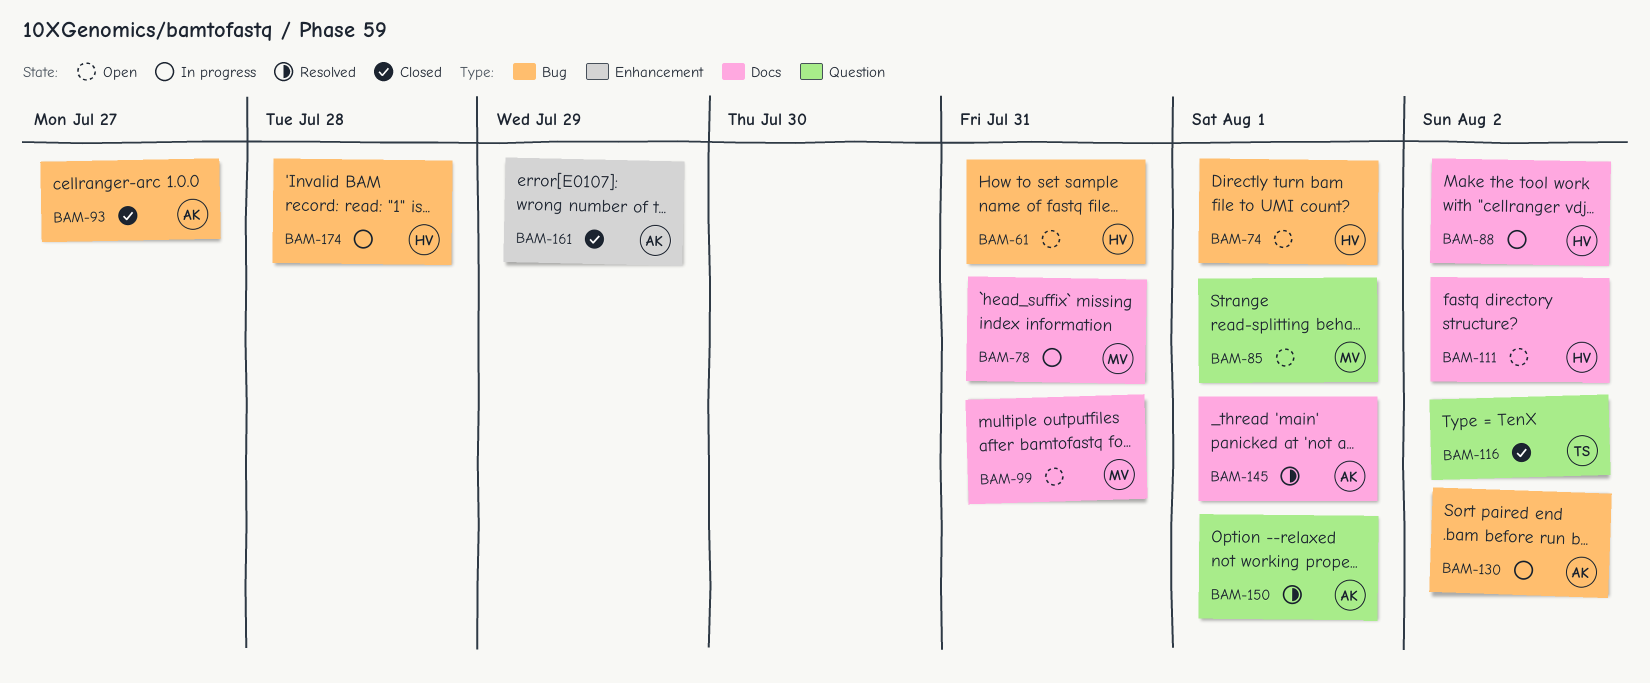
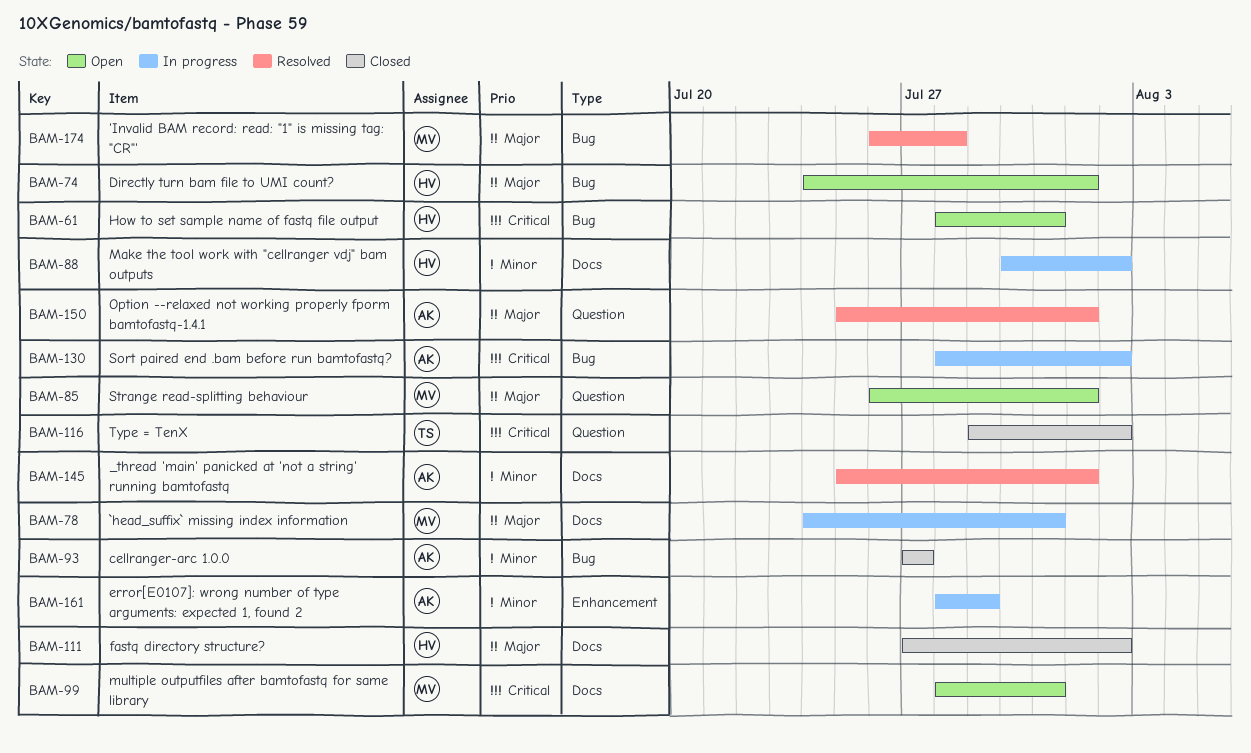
BAM-111, status: Open -> Closed
BAM-161, status: Closed -> In progress
BAM-174, status: In progress -> Resolved
BAM-174, owner: HV -> MV

